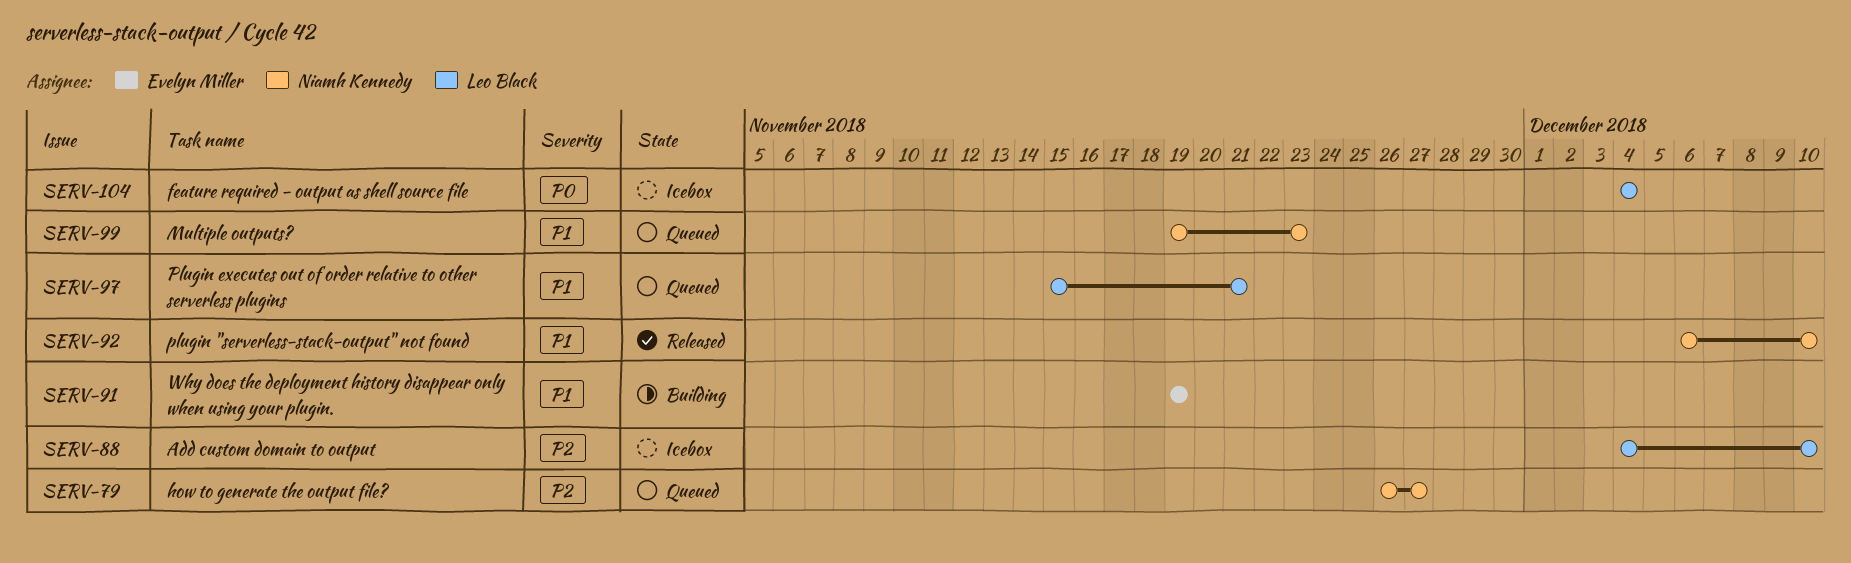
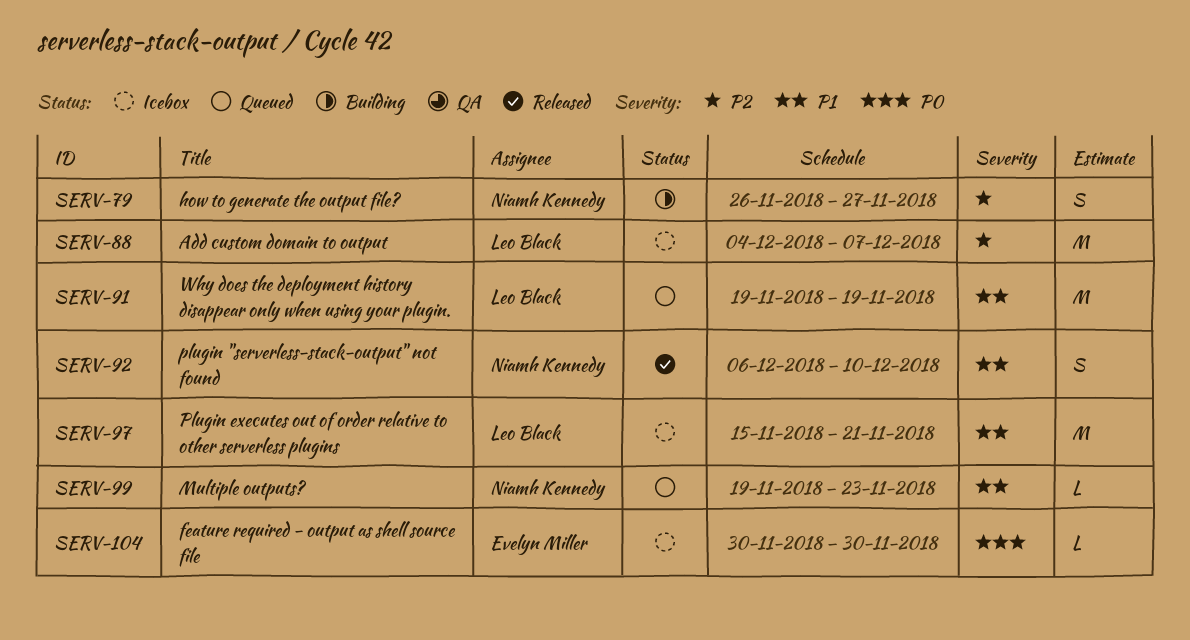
SERV-79, status: Queued -> Building
SERV-88, due: Dec 10 -> Dec 7
SERV-91, status: Building -> Queued
SERV-91, owner: Evelyn Miller -> Leo Black
SERV-97, status: Queued -> Icebox
SERV-104, owner: Leo Black -> Evelyn Miller
SERV-104, start: Dec 4 -> Nov 30
SERV-104, due: Dec 4 -> Nov 30

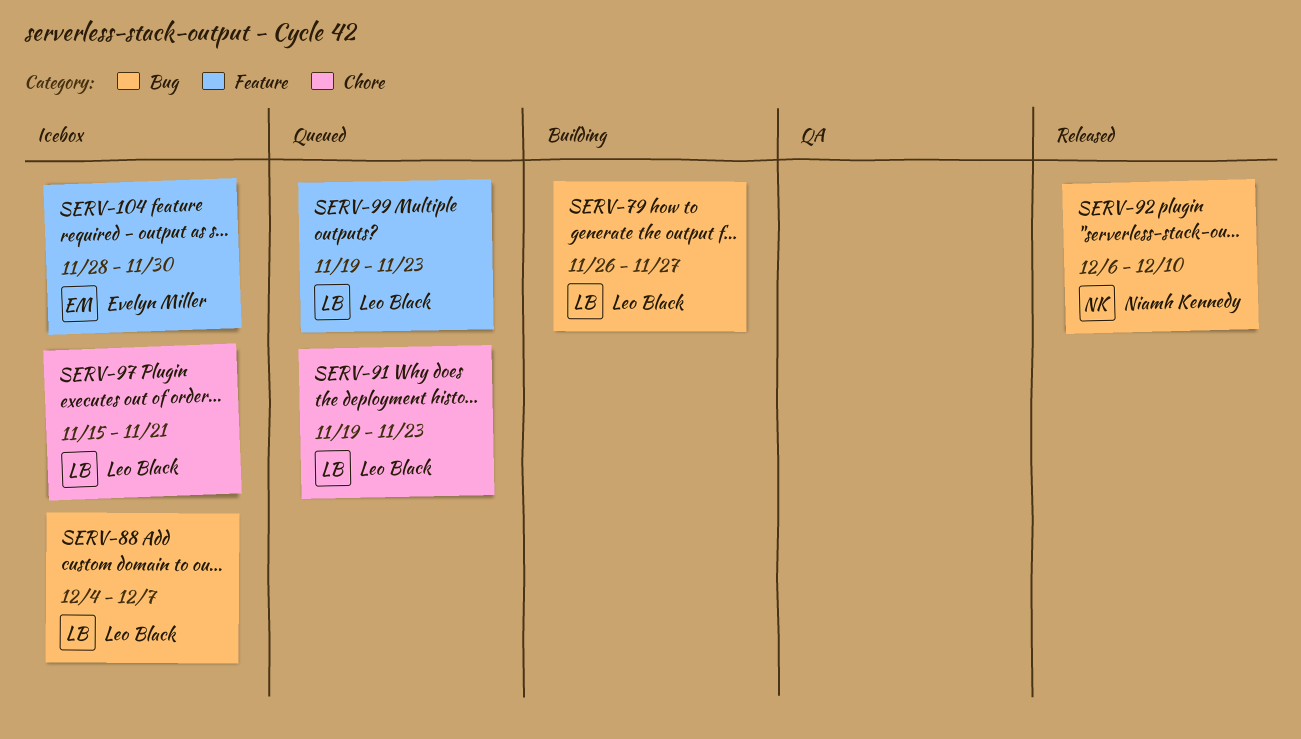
SERV-79, owner: Niamh Kennedy -> Leo Black
SERV-91, due: Nov 19 -> Nov 23
SERV-99, owner: Niamh Kennedy -> Leo Black
SERV-104, start: Nov 30 -> Nov 28

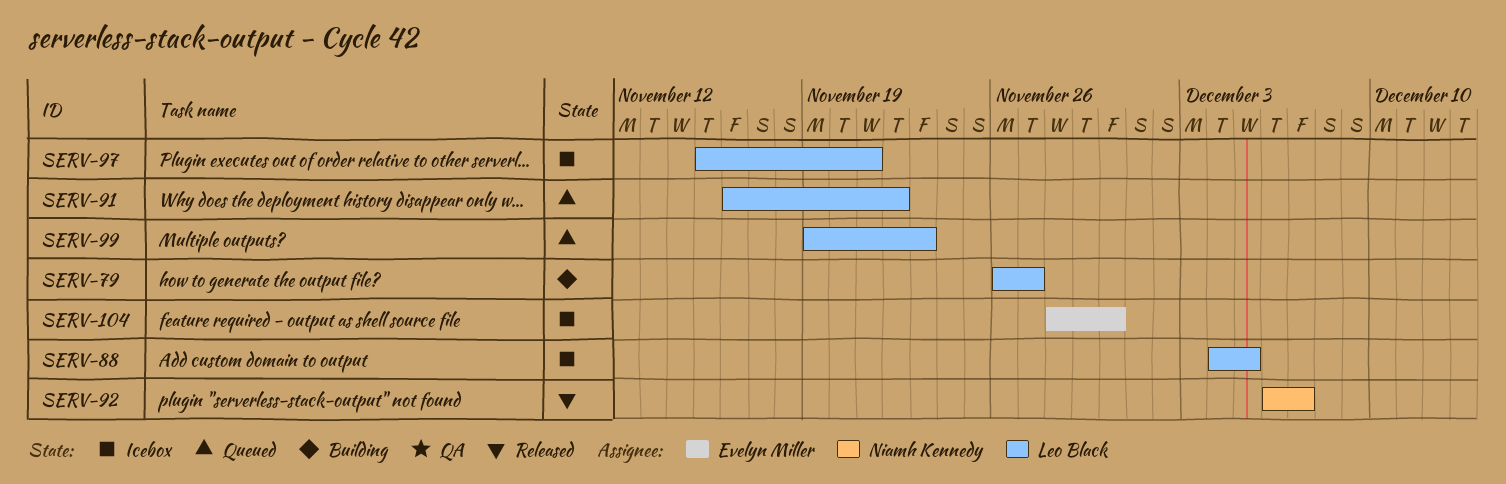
SERV-88, due: Dec 7 -> Dec 5
SERV-91, start: Nov 19 -> Nov 16
SERV-91, due: Nov 23 -> Nov 22
SERV-92, due: Dec 10 -> Dec 7

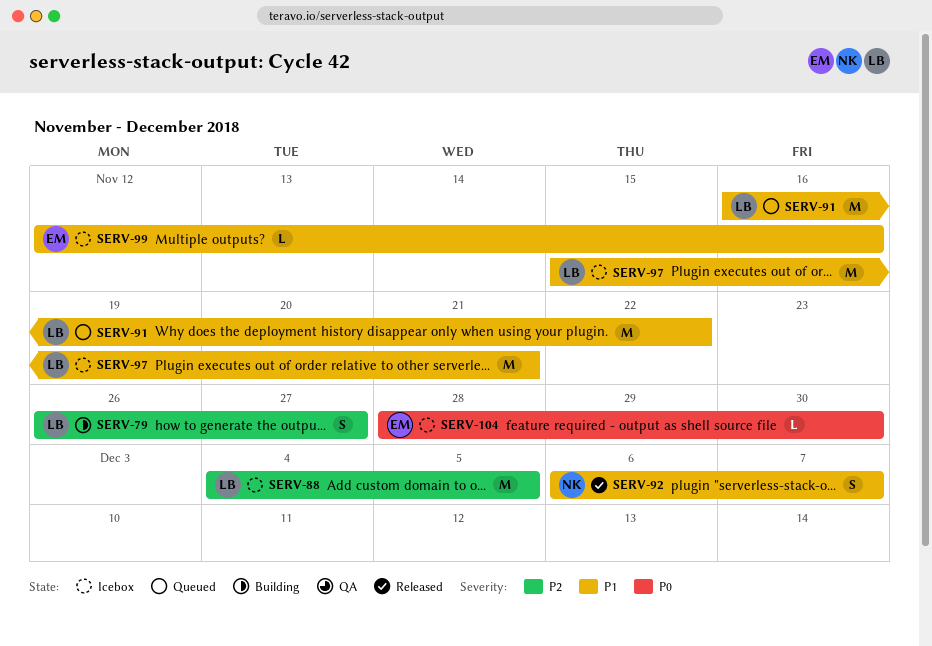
SERV-99, status: Queued -> Icebox
SERV-99, owner: Leo Black -> Evelyn Miller
SERV-99, start: Nov 19 -> Nov 12
SERV-99, due: Nov 23 -> Nov 16

